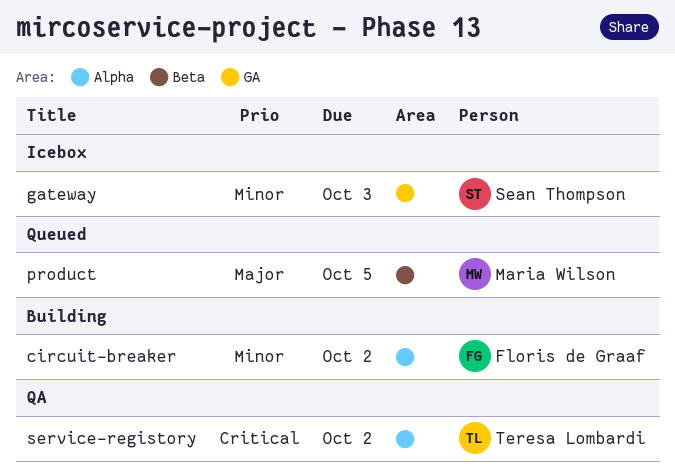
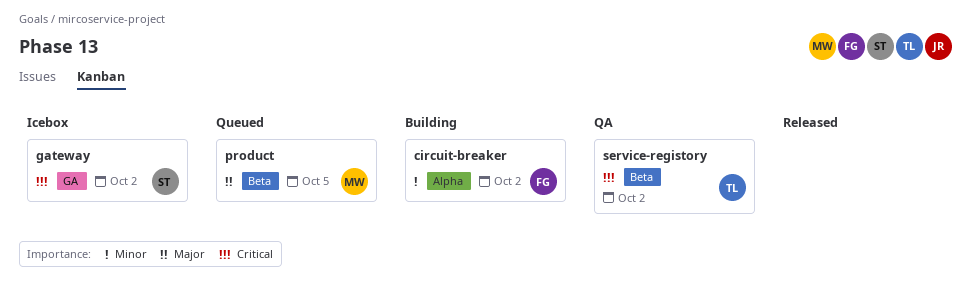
gateway, priority: Minor -> Critical
gateway, due: Oct 3 -> Oct 2
service-registory, label: Alpha -> Beta

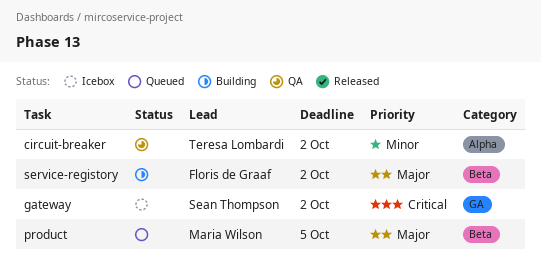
circuit-breaker, status: Building -> QA
circuit-breaker, owner: Floris de Graaf -> Teresa Lombardi
service-registory, status: QA -> Building
service-registory, owner: Teresa Lombardi -> Floris de Graaf
service-registory, priority: Critical -> Major

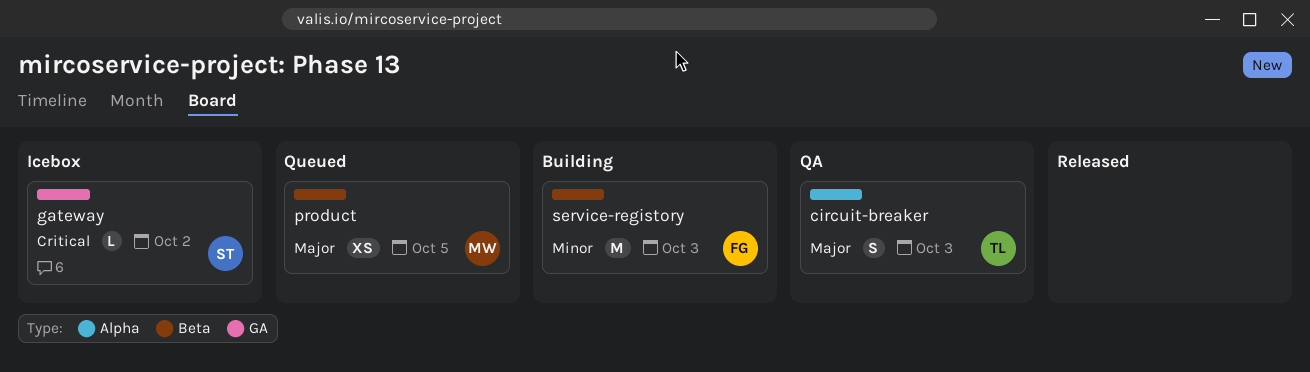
circuit-breaker, priority: Minor -> Major
circuit-breaker, due: Oct 2 -> Oct 3
service-registory, priority: Major -> Minor
service-registory, due: Oct 2 -> Oct 3

